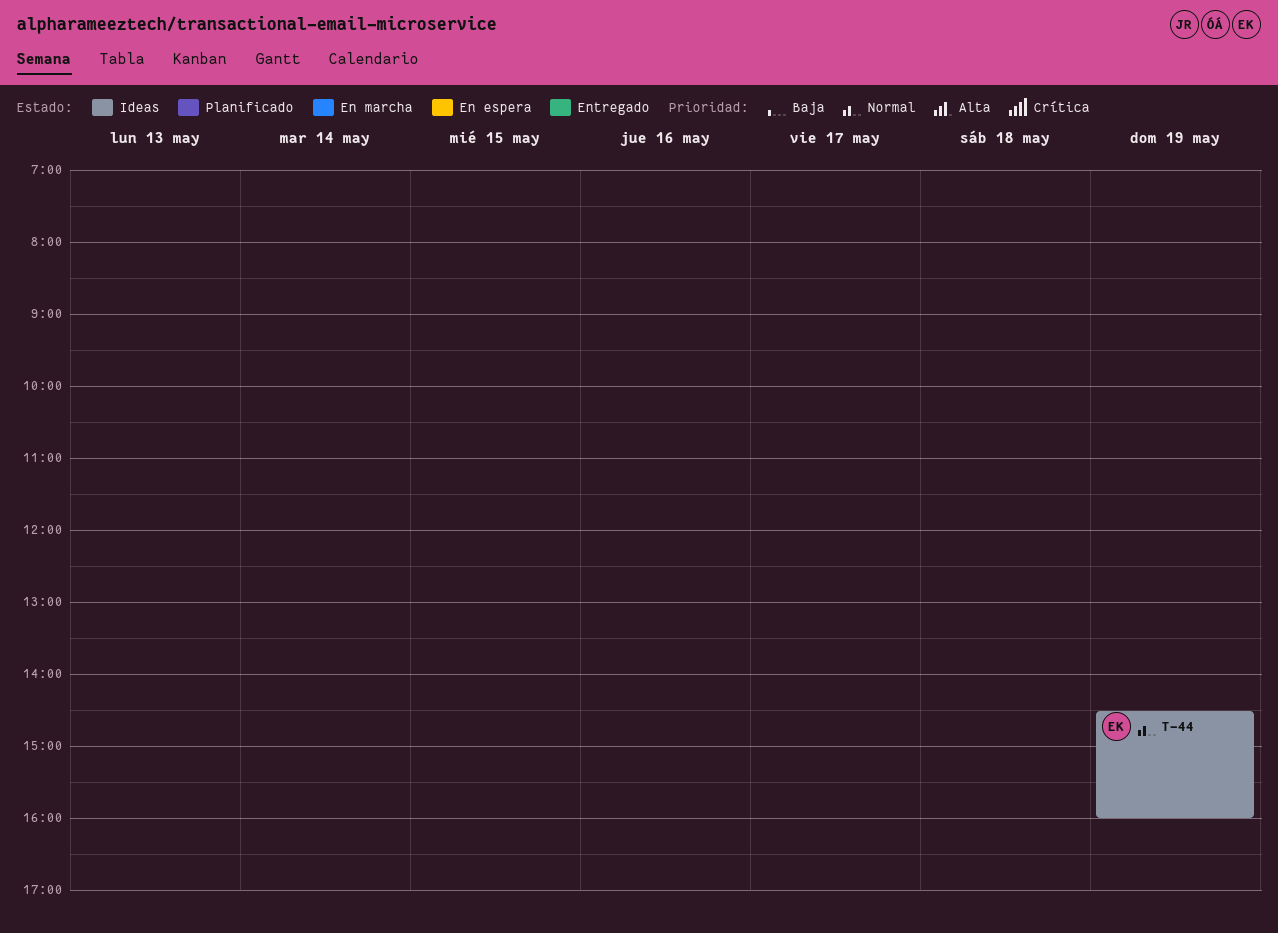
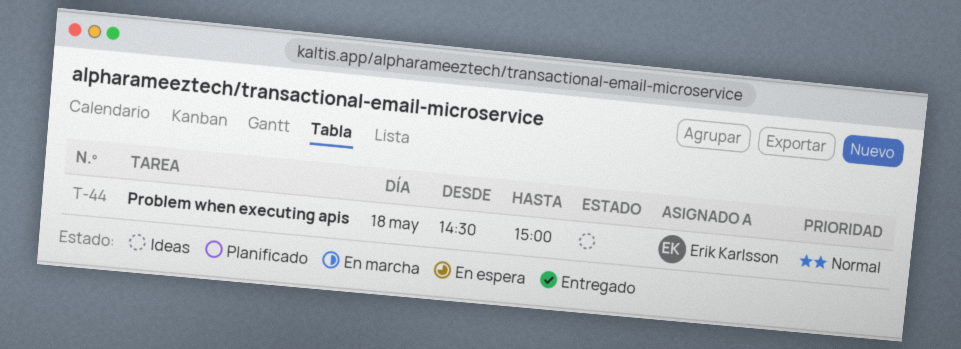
T-44, day: May 19 -> May 18
T-44, ends: 16:00 -> 15:00

